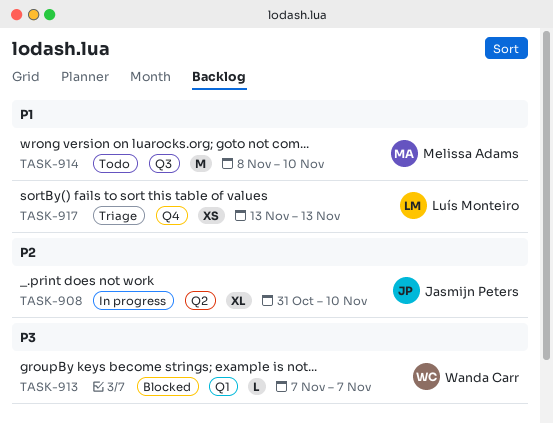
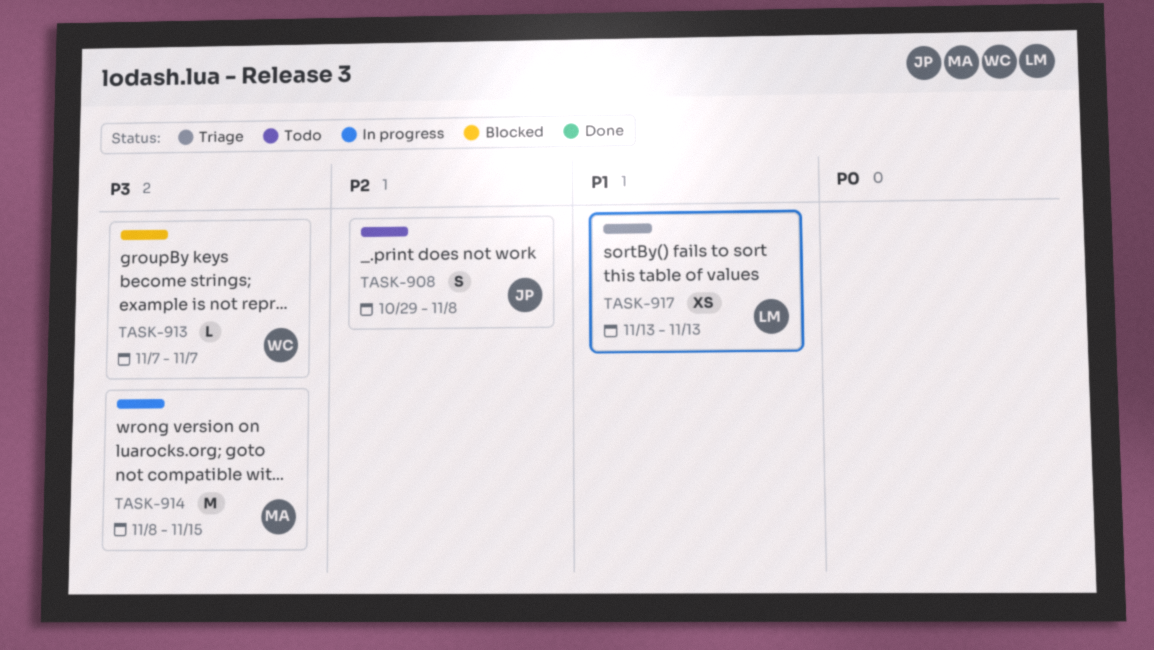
TASK-908, status: In progress -> Todo
TASK-908, estimate: XL -> S
TASK-908, start: Oct 31 -> Oct 29
TASK-908, due: Nov 10 -> Nov 8
TASK-914, status: Todo -> In progress
TASK-914, priority: P1 -> P3
TASK-914, due: Nov 10 -> Nov 15

